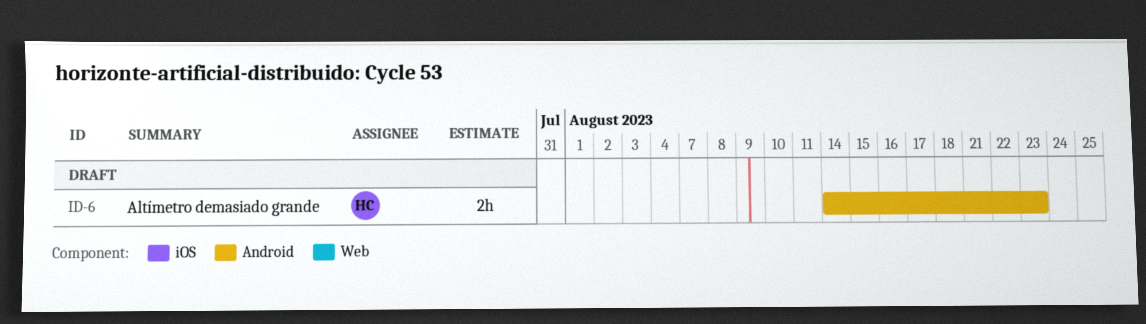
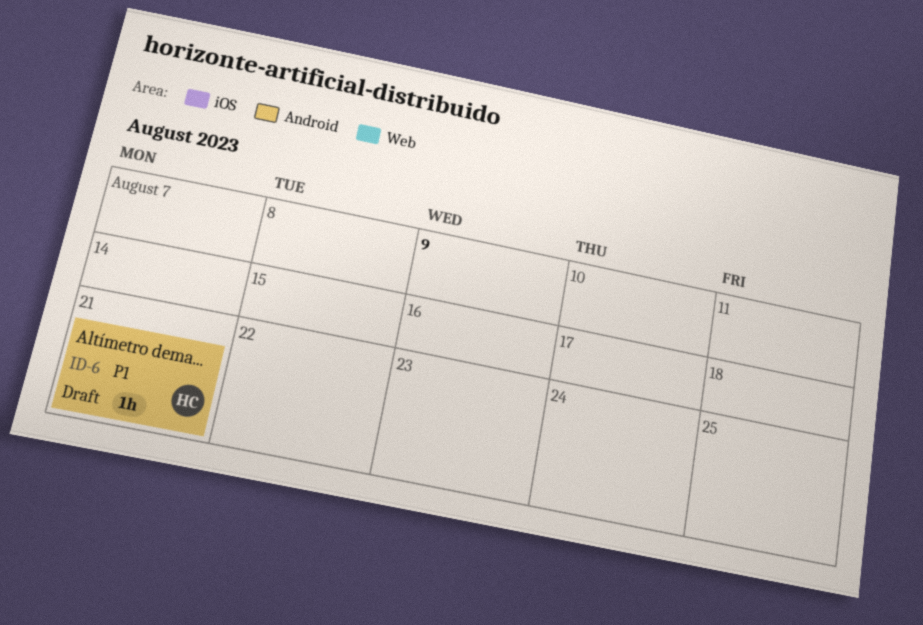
ID-6, estimate: 2h -> 1h
ID-6, due: Aug 23 -> Aug 21

